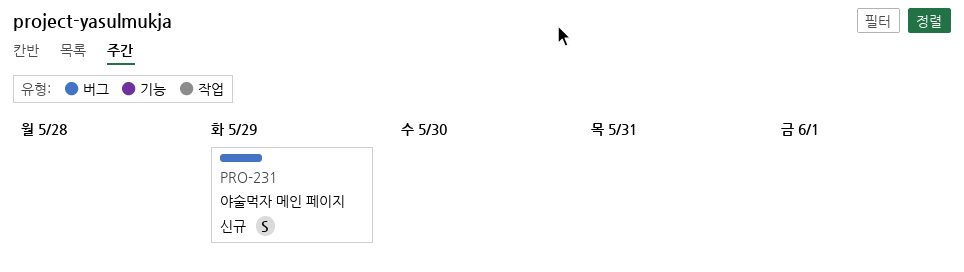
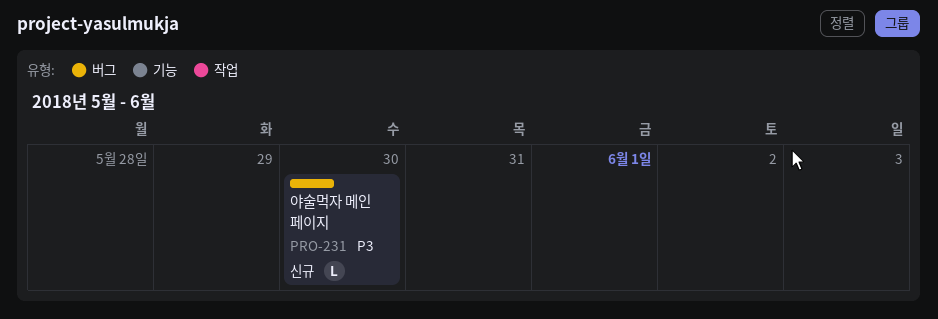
PRO-231, estimate: S -> L
PRO-231, due: May 29 -> May 30

